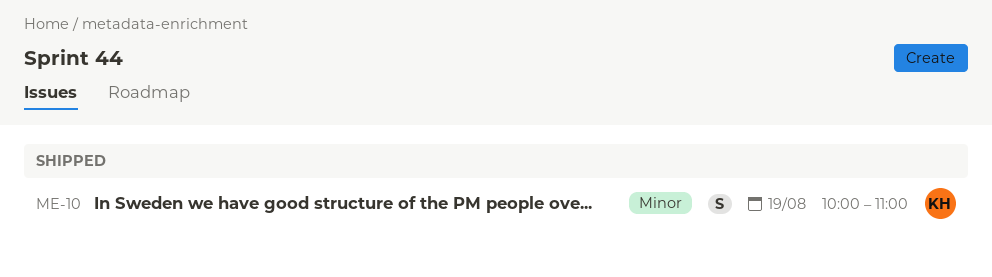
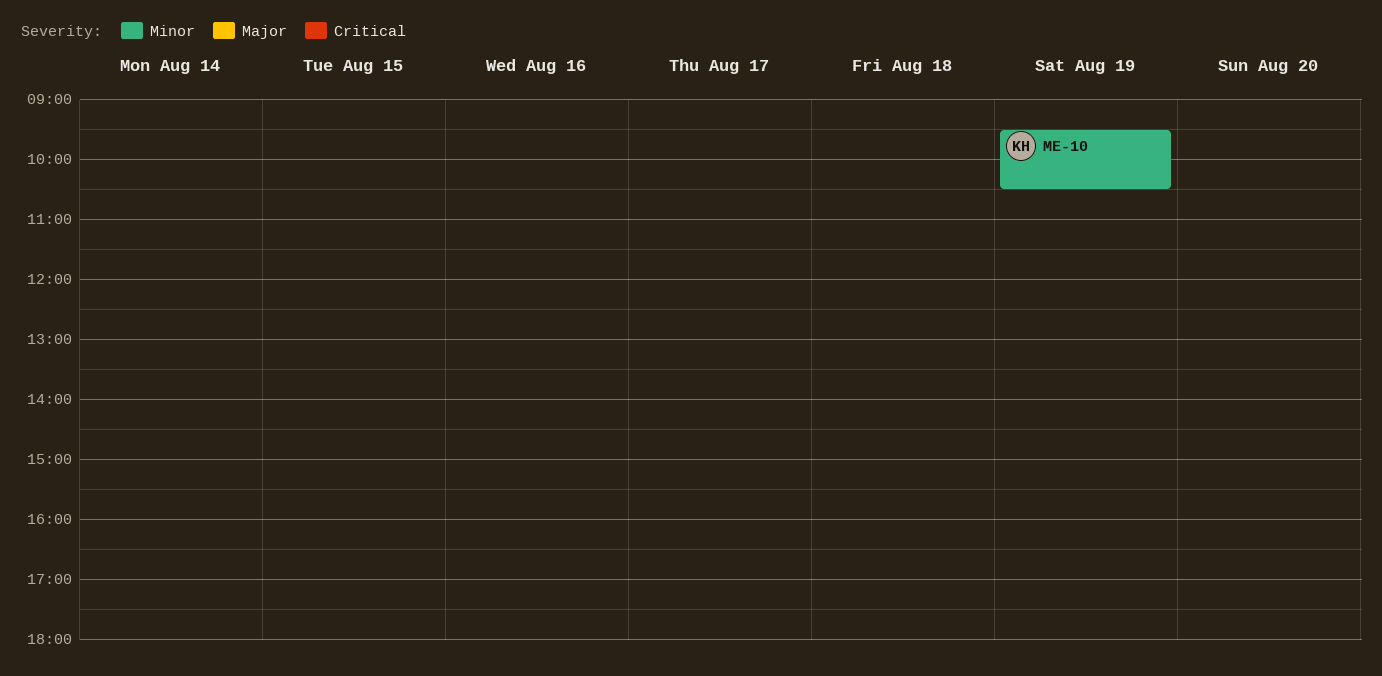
ME-10, begins: 10:00 -> 09:30
ME-10, ends: 11:00 -> 10:30

